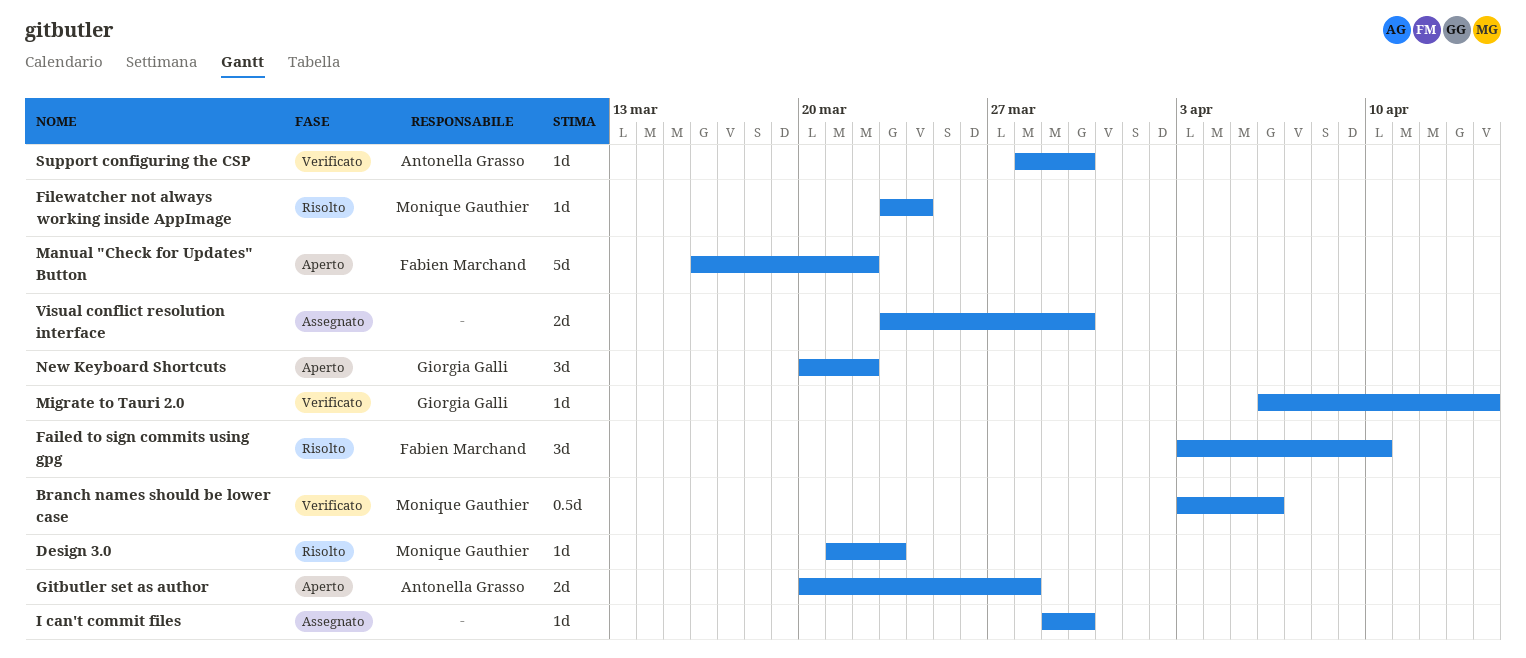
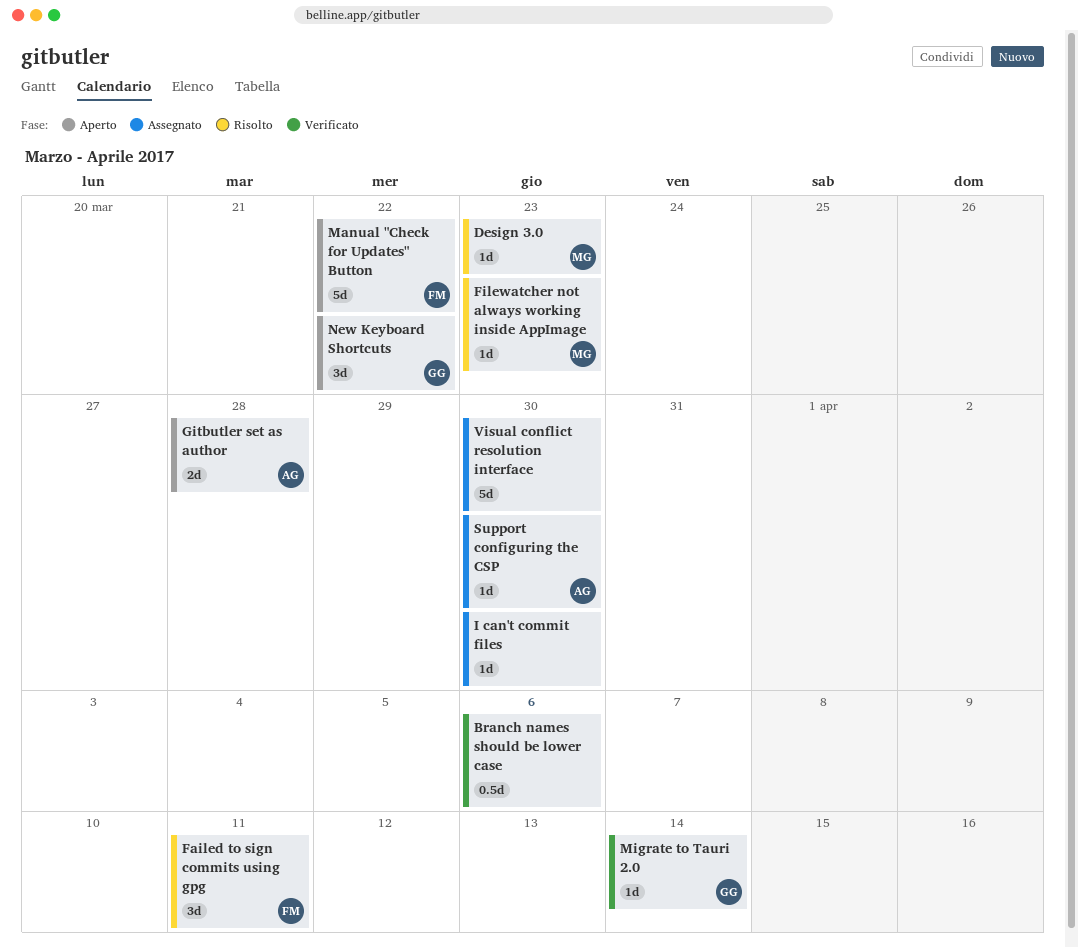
Branch names should be lower case, owner: Monique Gauthier -> none
Failed to sign commits using gpg, due: Apr 10 -> Apr 11
Filewatcher not always working inside AppImage, due: Mar 24 -> Mar 23
Support configuring the CSP, status: Verificato -> Assegnato
Visual conflict resolution interface, estimate: 2d -> 5d

